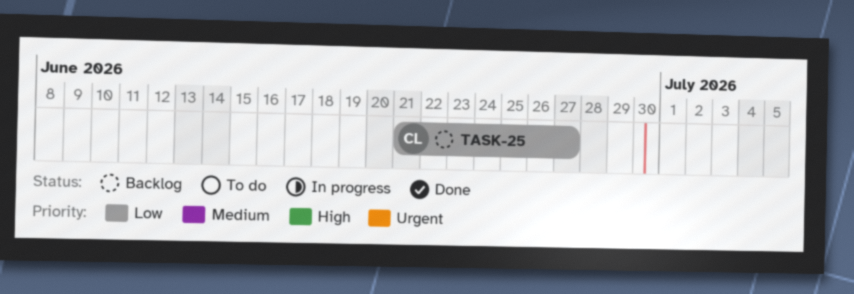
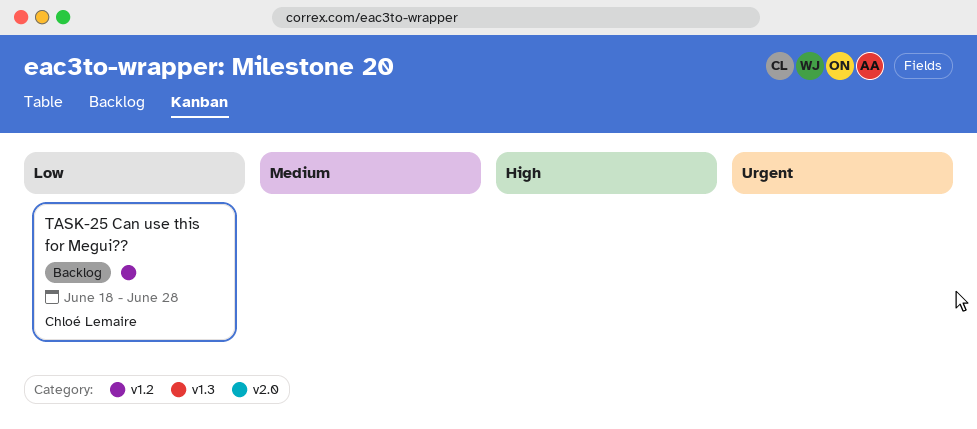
TASK-25, start: Jun 21 -> Jun 18
TASK-25, due: Jun 27 -> Jun 28

